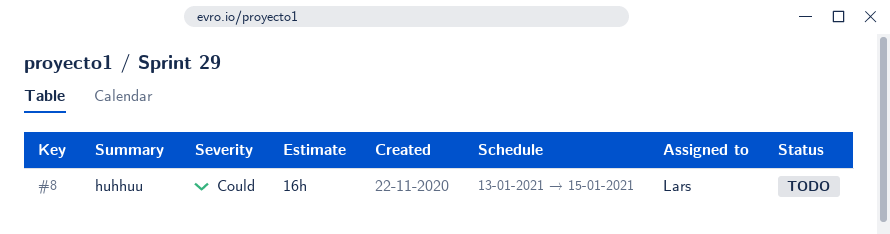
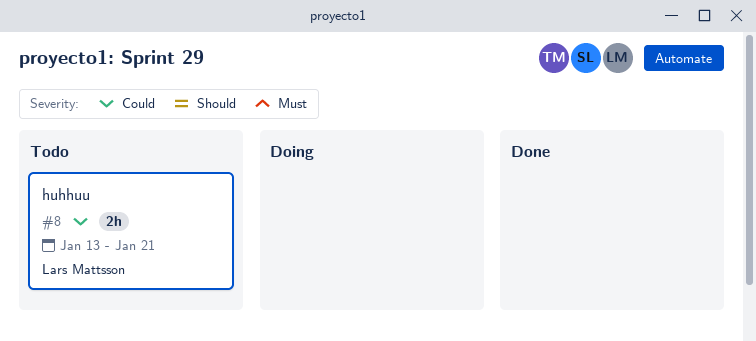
#8, estimate: 16h -> 2h
#8, due: Jan 15 -> Jan 21

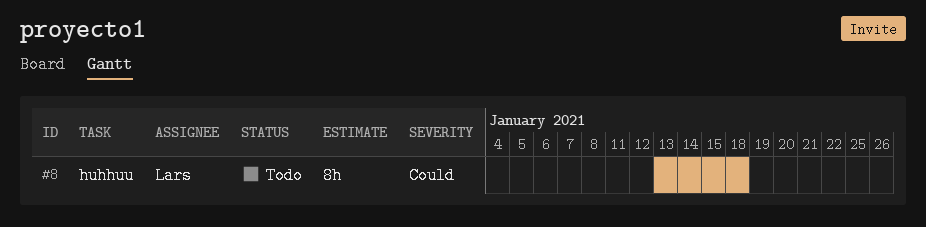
#8, estimate: 2h -> 8h
#8, due: Jan 21 -> Jan 18

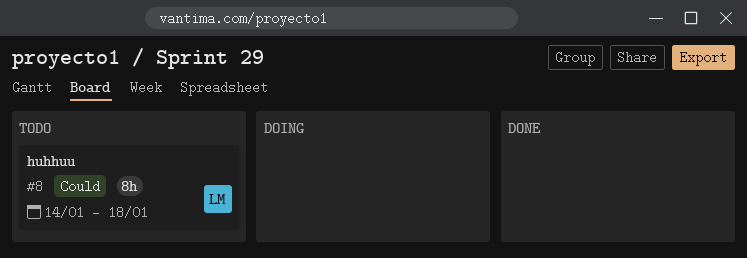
#8, start: Jan 13 -> Jan 14

